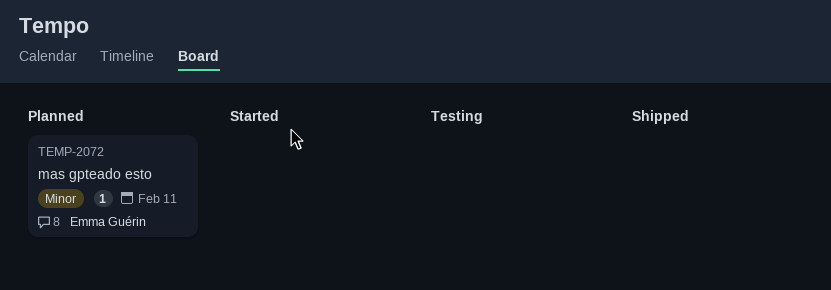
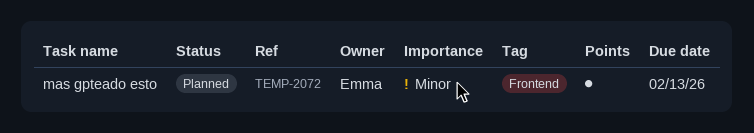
TEMP-2072, due: Feb 11 -> Feb 13

